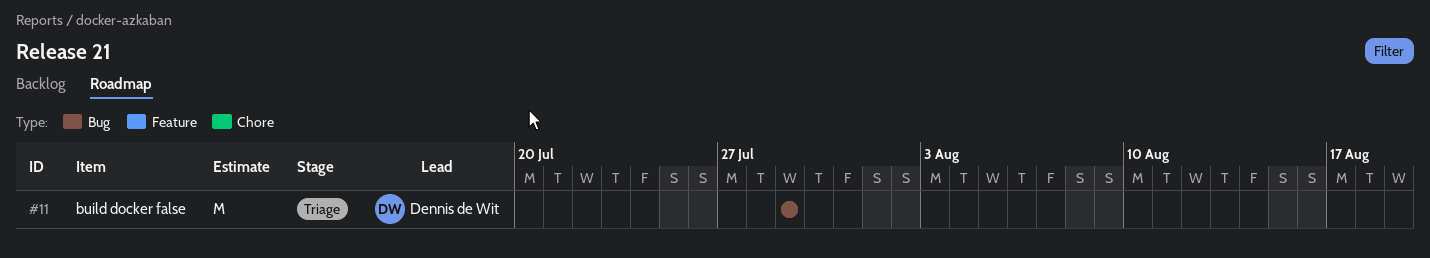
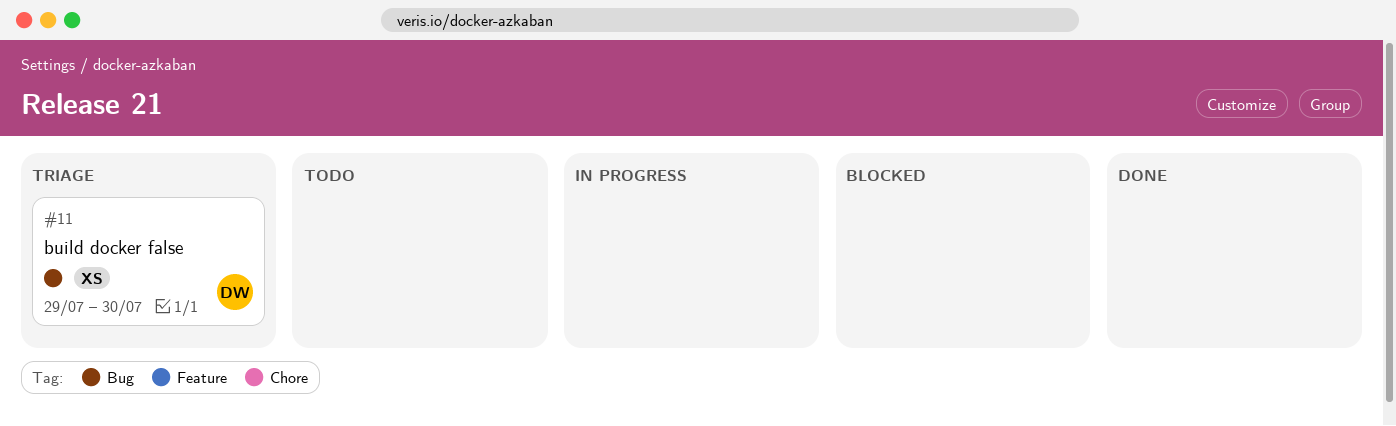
#11, estimate: M -> XS
#11, due: Jul 29 -> Jul 30

